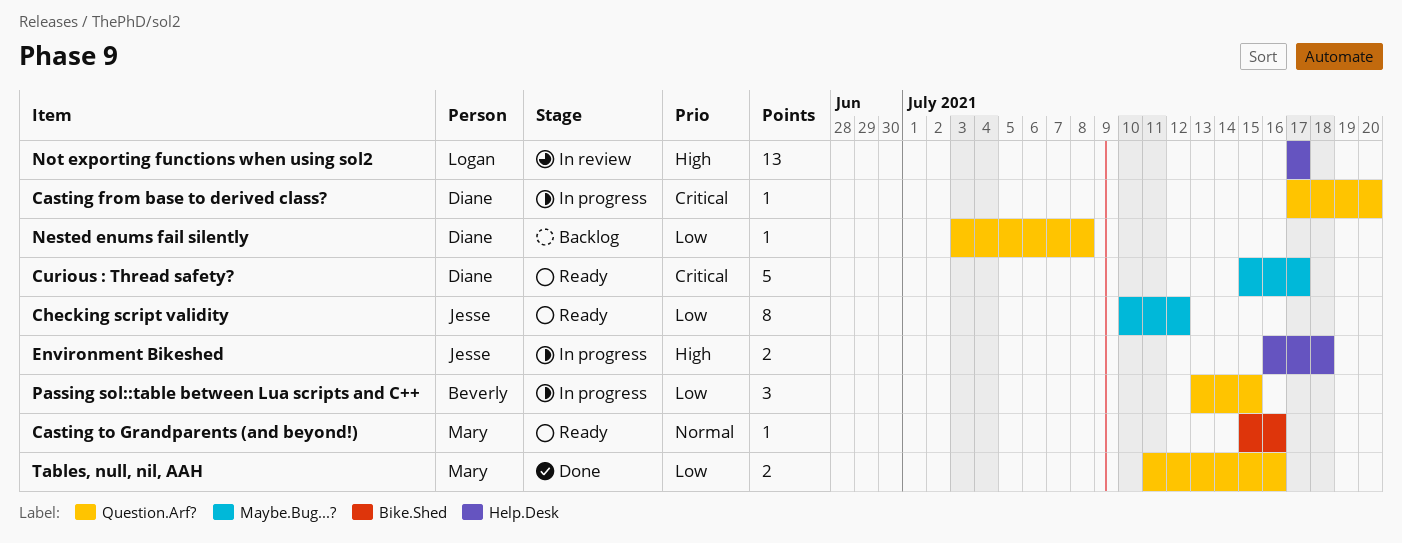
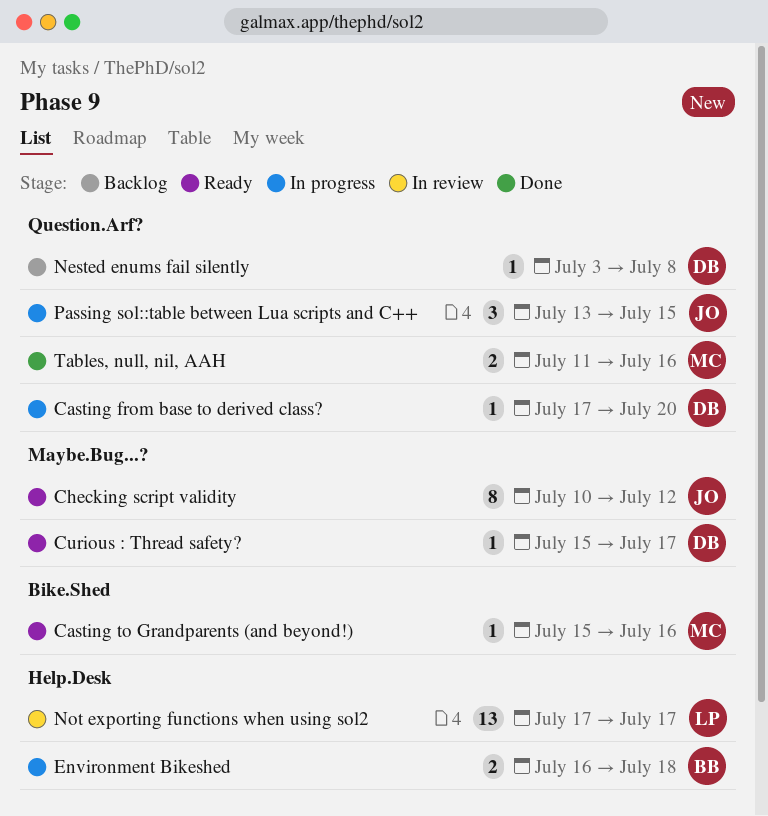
Curious : Thread safety?, estimate: 5 -> 1
Environment Bikeshed, owner: Jesse -> Beverly
Passing sol::table between Lua scripts and C++, owner: Beverly -> Jesse

